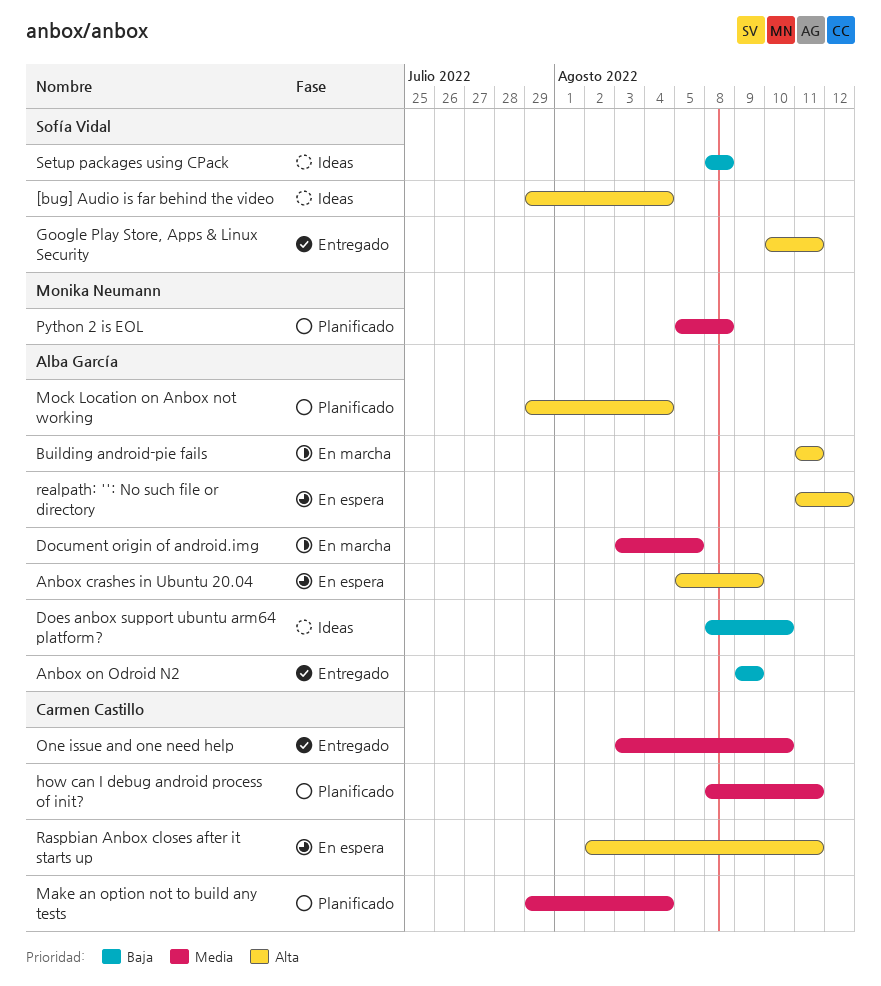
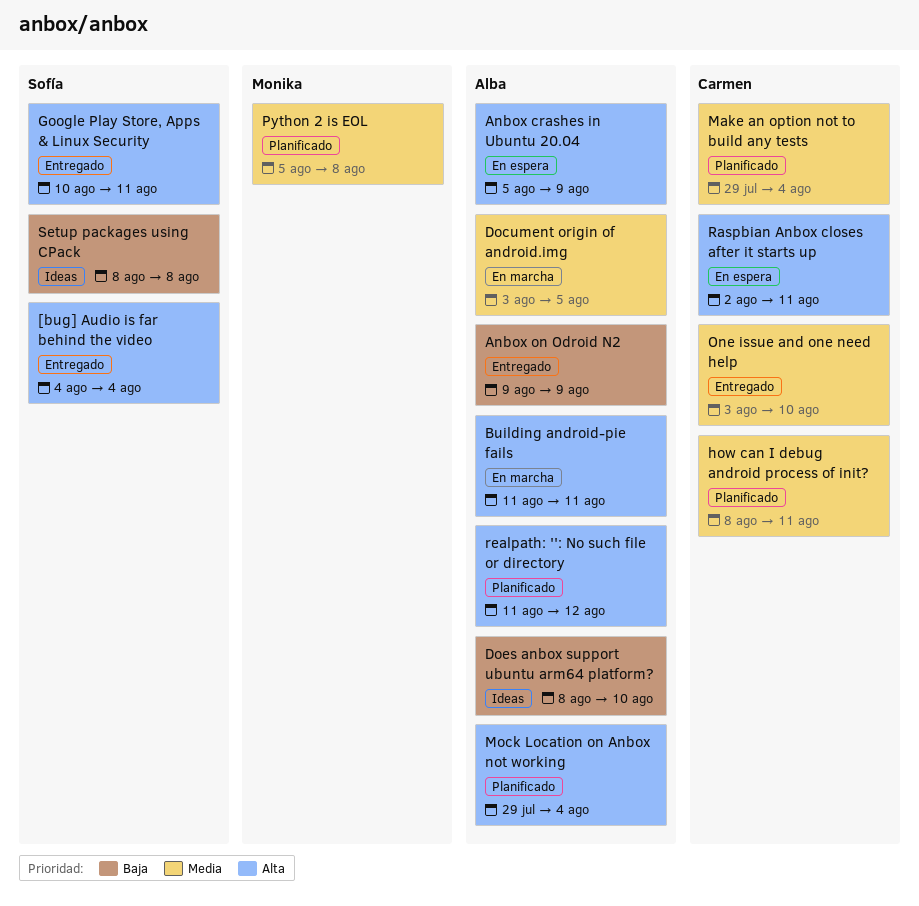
[bug] Audio is far behind the video, status: Ideas -> Entregado
[bug] Audio is far behind the video, start: Jul 29 -> Aug 4
realpath: '': No such file or directory, status: En espera -> Planificado

